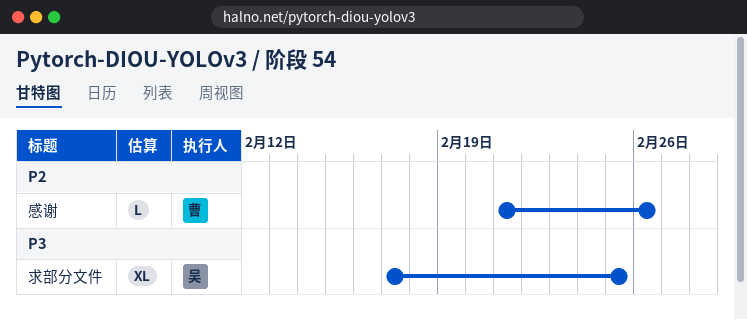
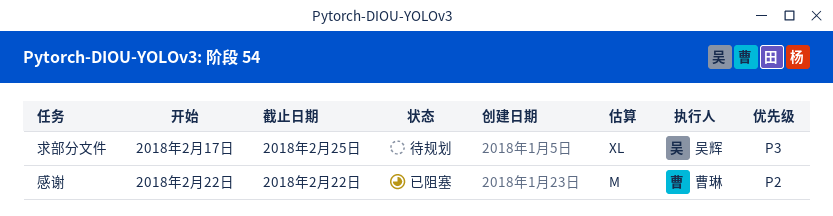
感谢, estimate: L -> M
感谢, start: Feb 21 -> Feb 22
感谢, due: Feb 26 -> Feb 22

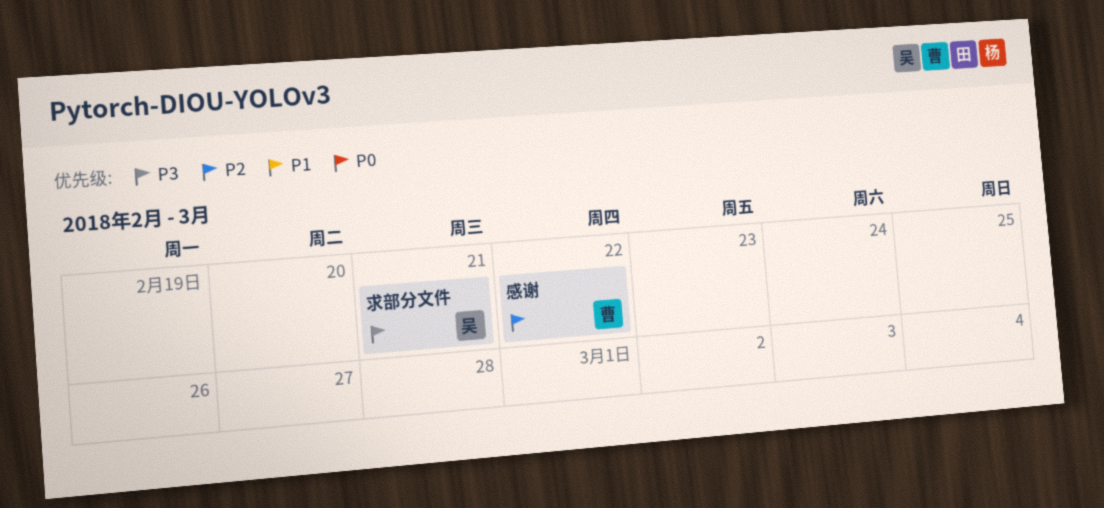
求部分文件, due: Feb 25 -> Feb 21

